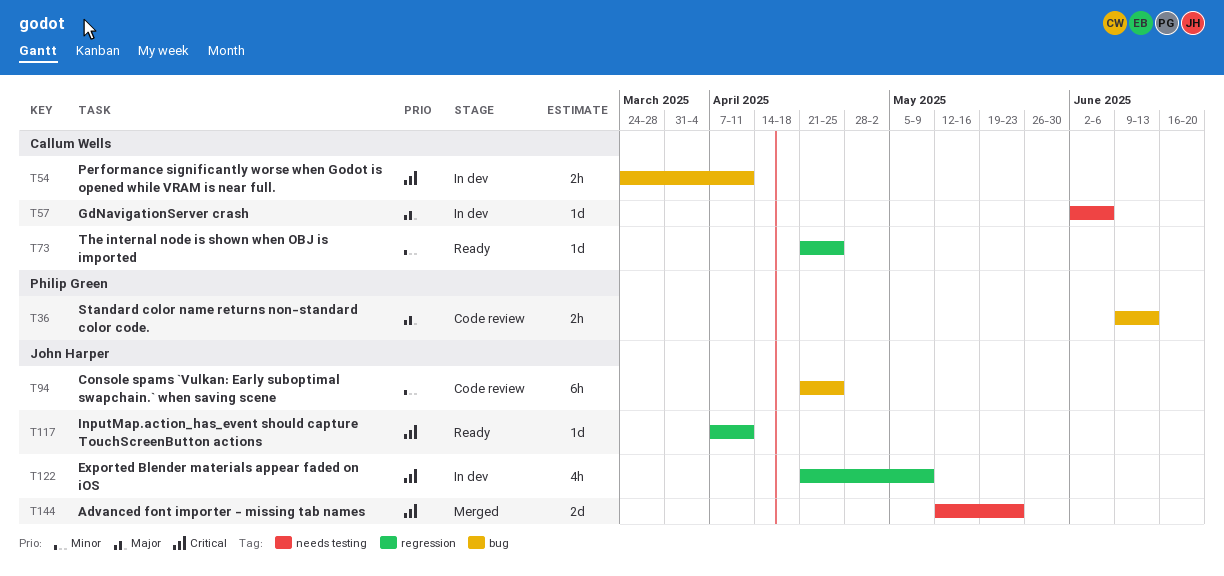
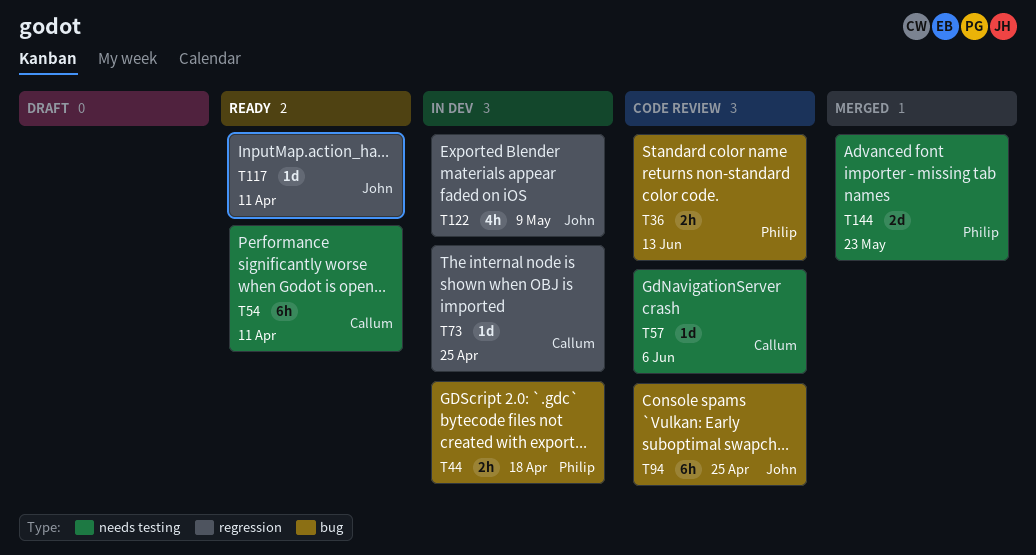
T44: none -> present
T54, status: In dev -> Ready
T54, label: bug -> needs testing
T54, estimate: 2h -> 6h
T57, status: In dev -> Code review
T73, status: Ready -> In dev
T144, owner: John Harper -> Philip Green

